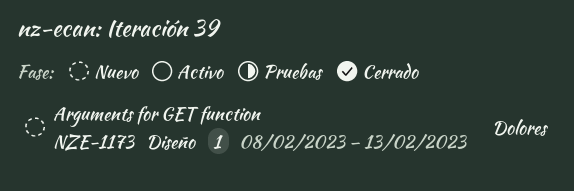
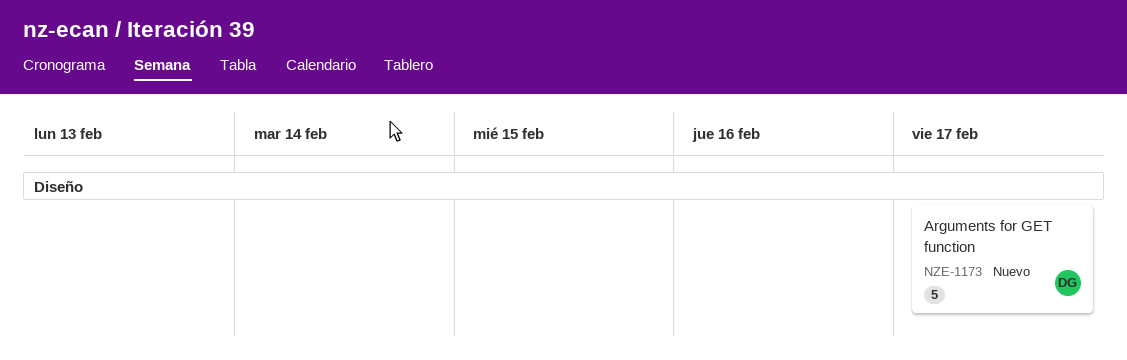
NZE-1173, estimate: 1 -> 5
NZE-1173, due: Feb 13 -> Feb 17

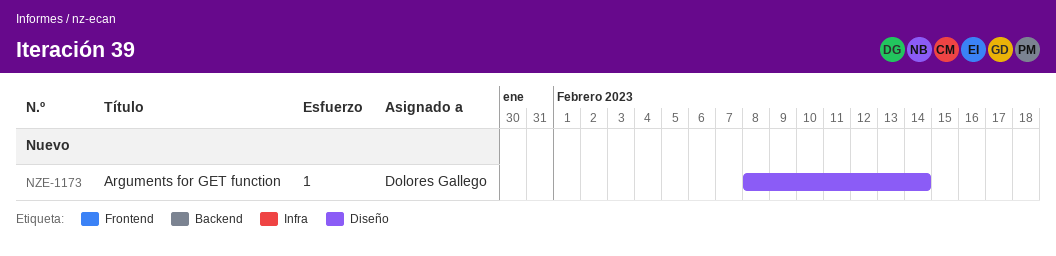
NZE-1173, estimate: 5 -> 1
NZE-1173, due: Feb 17 -> Feb 14

